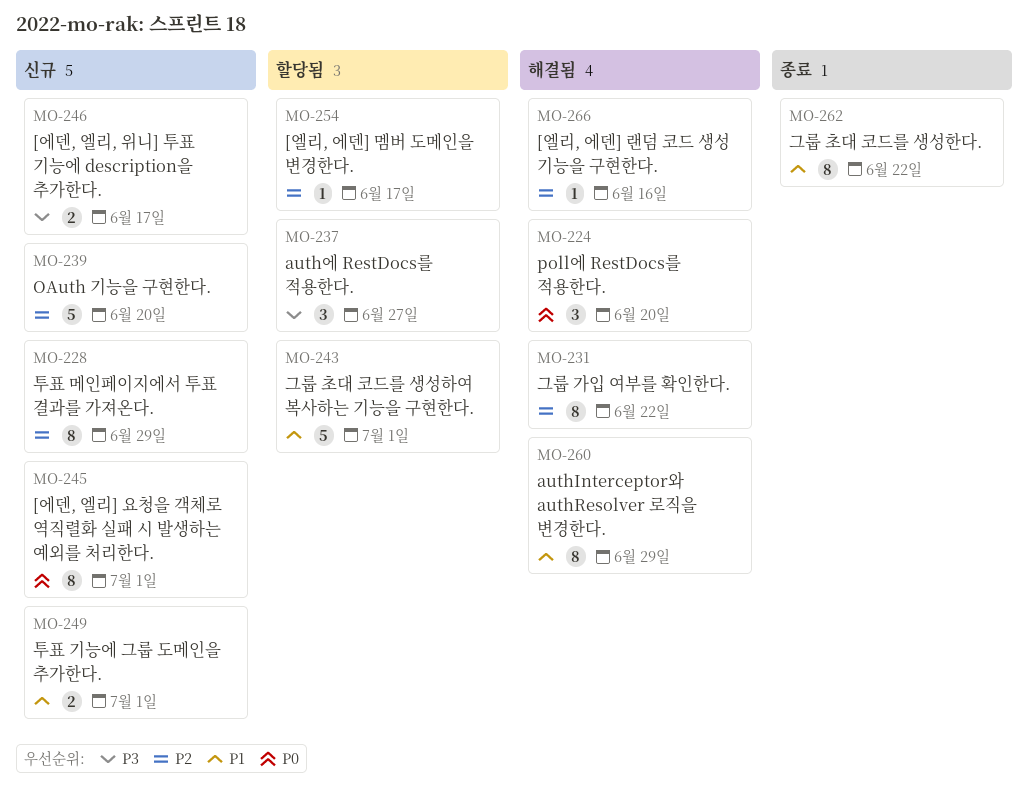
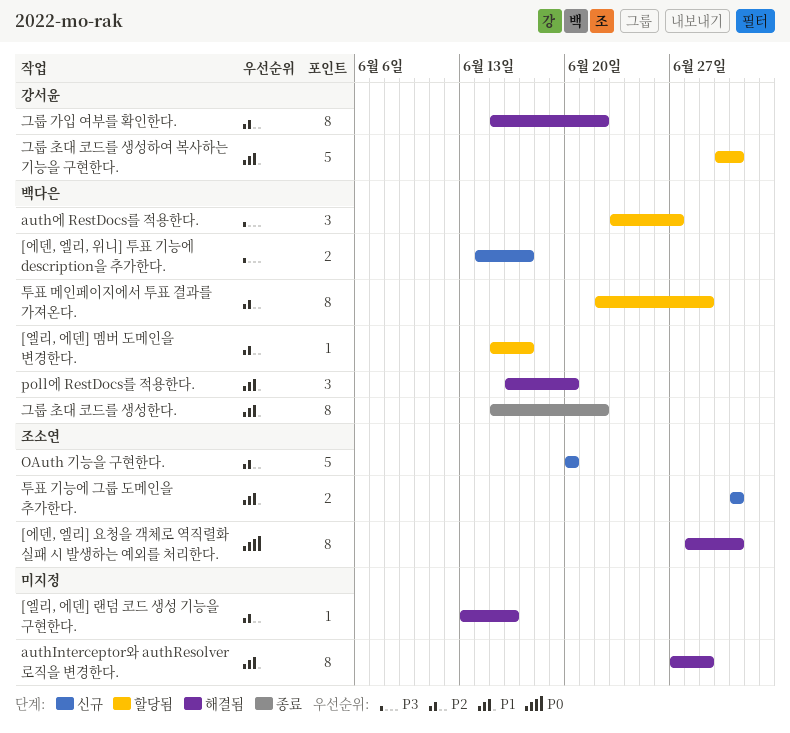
[에덴, 엘리] 요청을 객체로 역직렬화 실패 시 발생하는 예외를 처리한다., status: 신규 -> 해결됨
poll에 RestDocs를 적용한다., priority: P0 -> P1
투표 메인페이지에서 투표 결과를 가져온다., status: 신규 -> 할당됨

